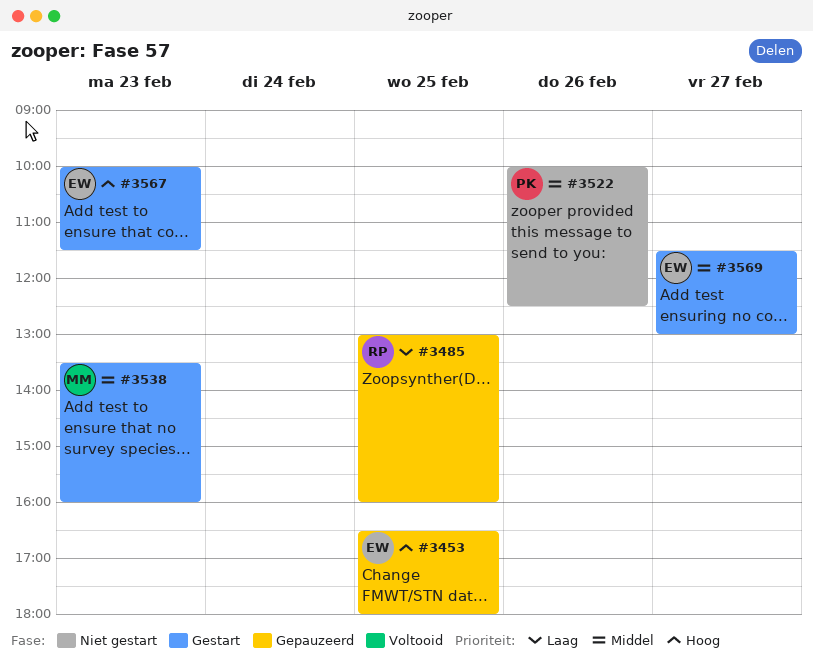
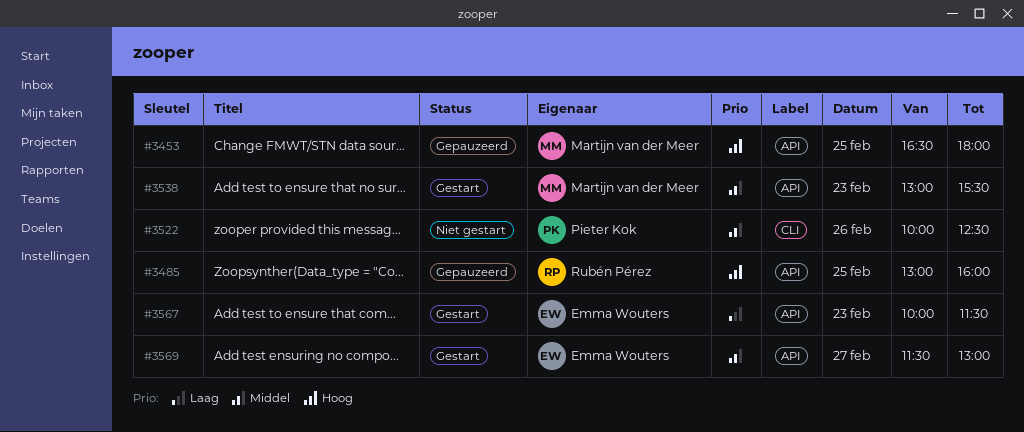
#3453, owner: Emma Wouters -> Martijn van der Meer
#3485, priority: Laag -> Hoog
#3538, begins: 13:30 -> 13:00
#3538, ends: 16:00 -> 15:30
#3567, priority: Hoog -> Laag

